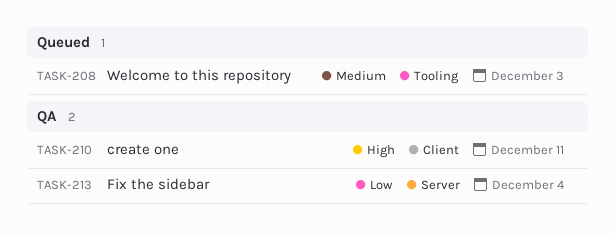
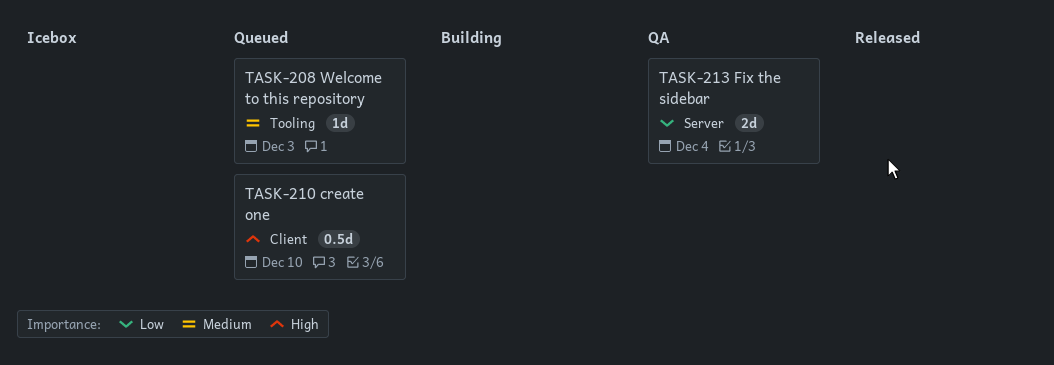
TASK-210, status: QA -> Queued
TASK-210, due: Dec 11 -> Dec 10

